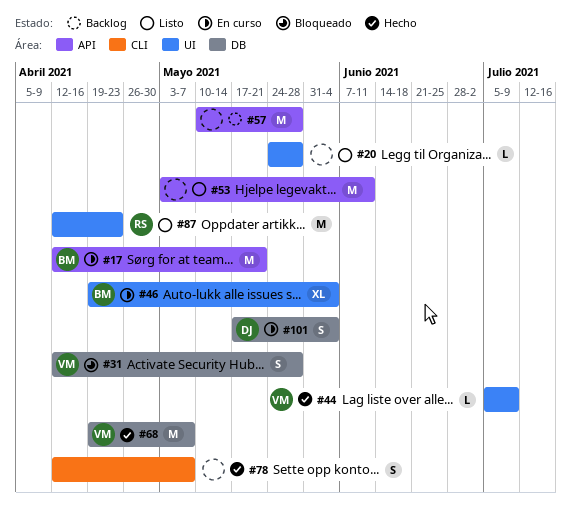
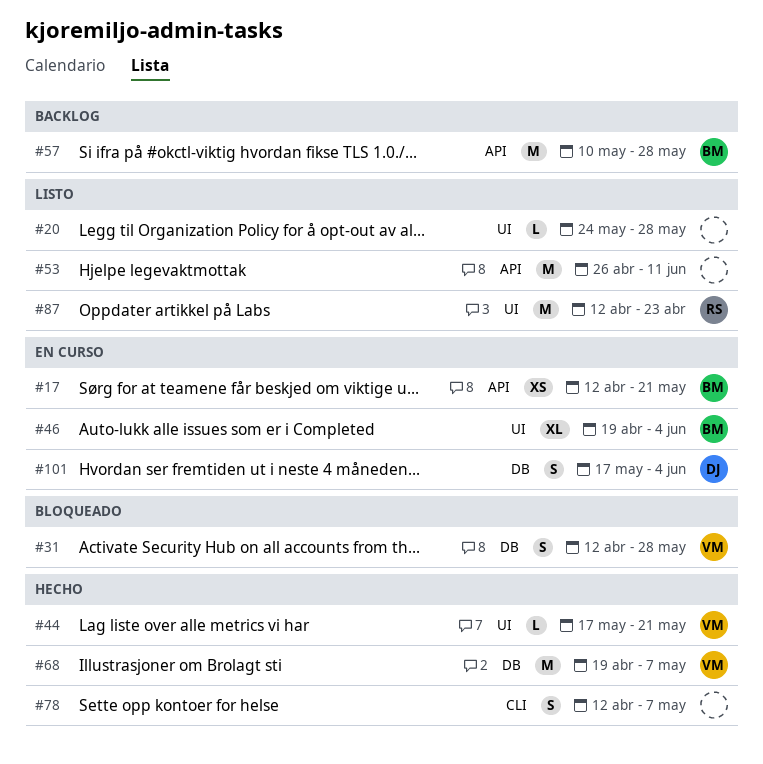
#17, estimate: M -> XS
#44, start: Jul 5 -> May 17
#44, due: Jul 9 -> May 21
#53, start: May 3 -> Apr 26
#57, owner: none -> BM

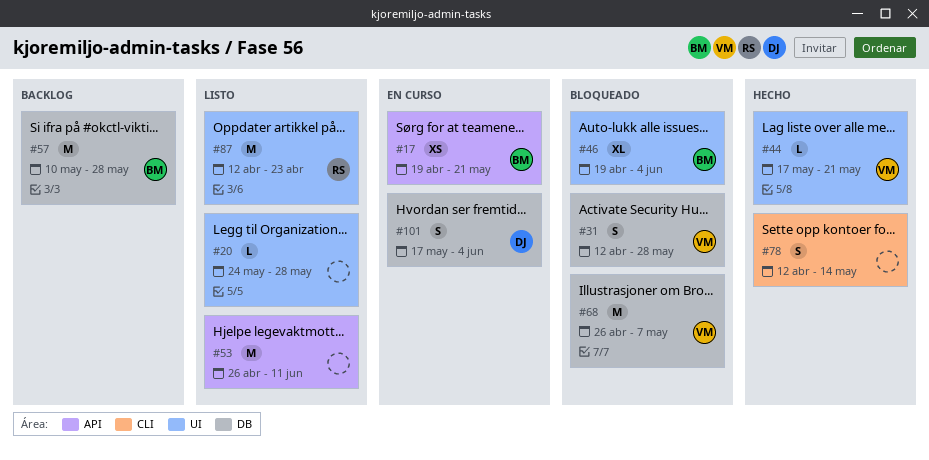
#17, start: Apr 12 -> Apr 19
#46, status: En curso -> Bloqueado
#57, label: API -> DB
#68, status: Hecho -> Bloqueado
#68, start: Apr 19 -> Apr 26
#78, due: May 7 -> May 14

